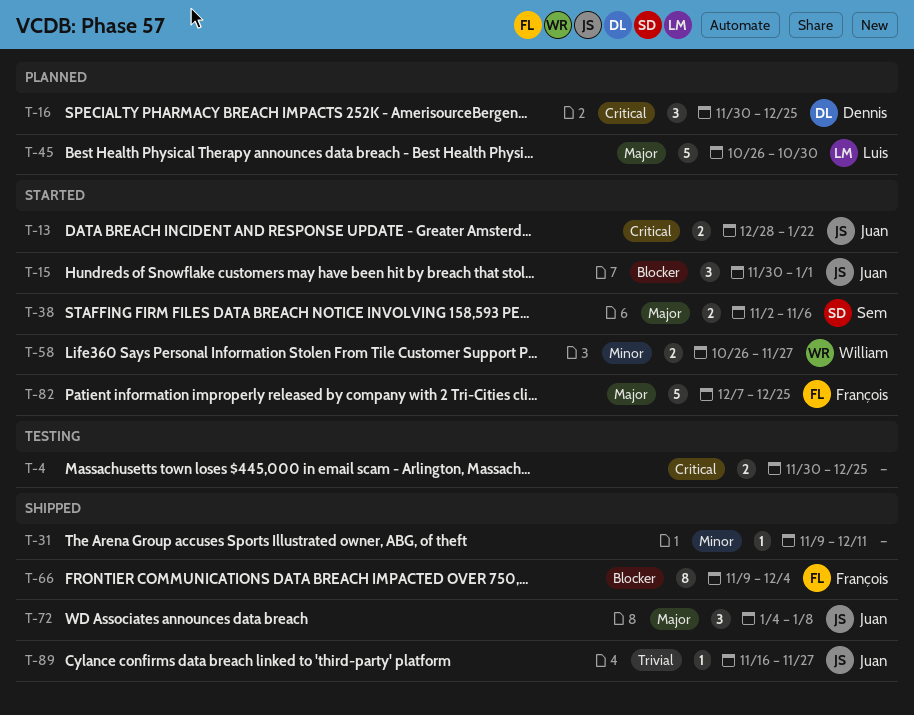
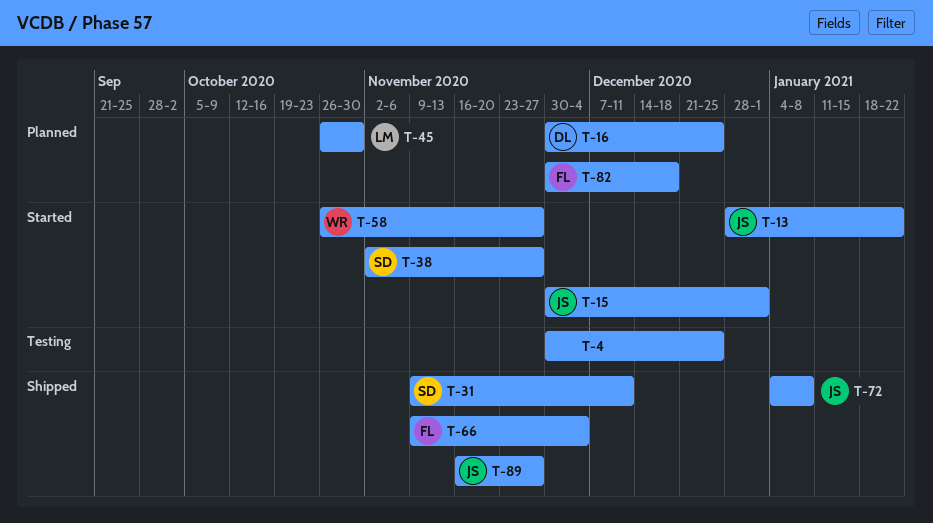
T-31, owner: none -> Sem
T-38, due: Nov 6 -> Nov 27
T-82, status: Started -> Planned
T-82, start: Dec 7 -> Nov 30
T-82, due: Dec 25 -> Dec 18

